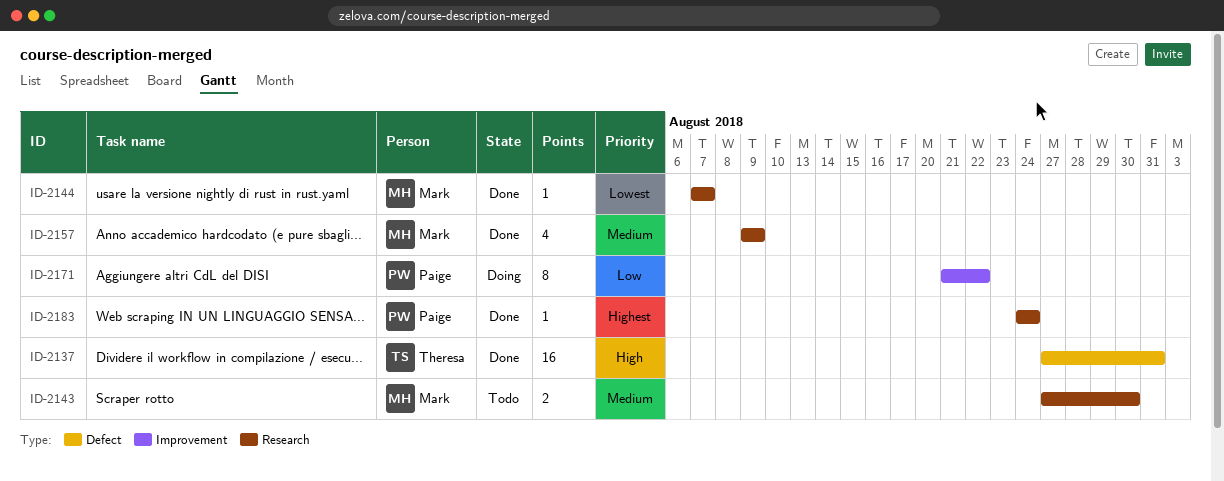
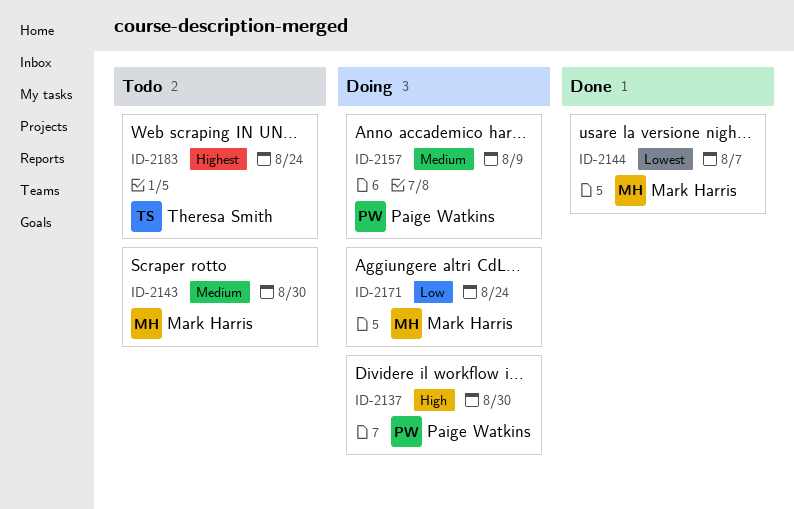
ID-2137, status: Done -> Doing
ID-2137, owner: Theresa Smith -> Paige Watkins
ID-2137, due: Aug 31 -> Aug 30
ID-2157, status: Done -> Doing
ID-2157, owner: Mark Harris -> Paige Watkins
ID-2171, owner: Paige Watkins -> Mark Harris
ID-2171, due: Aug 22 -> Aug 24
ID-2183, status: Done -> Todo
ID-2183, owner: Paige Watkins -> Theresa Smith

